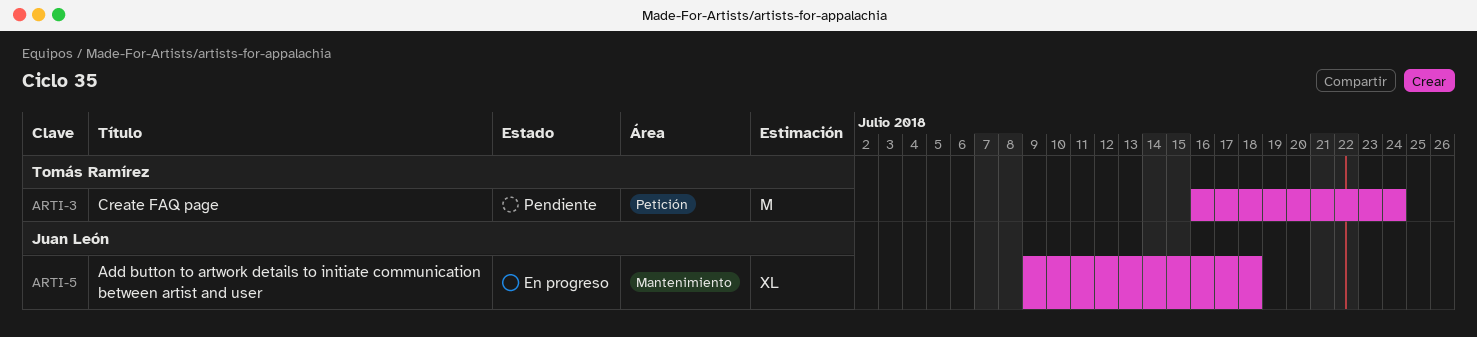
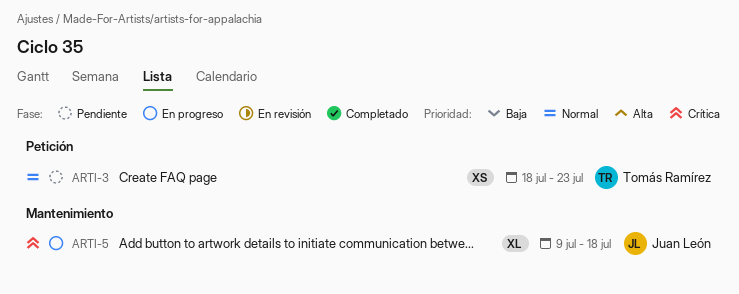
ARTI-3, estimate: M -> XS
ARTI-3, start: Jul 16 -> Jul 18
ARTI-3, due: Jul 24 -> Jul 23

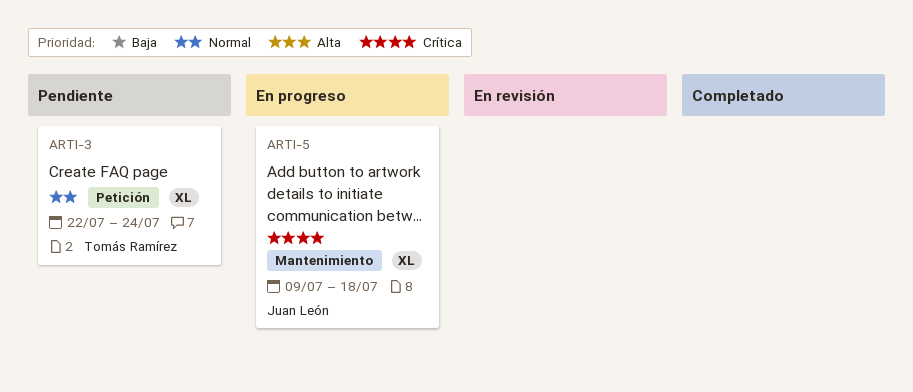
ARTI-3, estimate: XS -> XL
ARTI-3, start: Jul 18 -> Jul 22
ARTI-3, due: Jul 23 -> Jul 24

